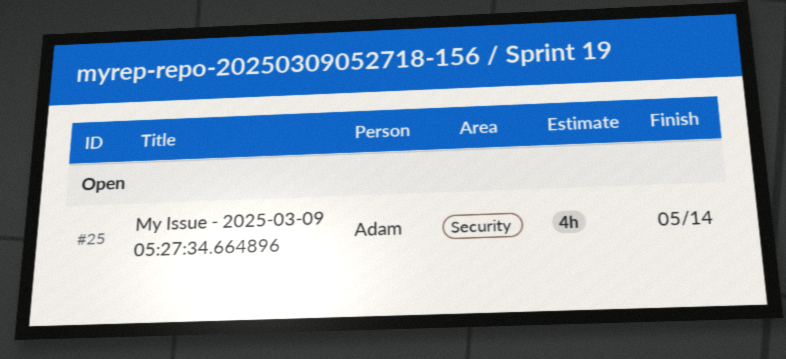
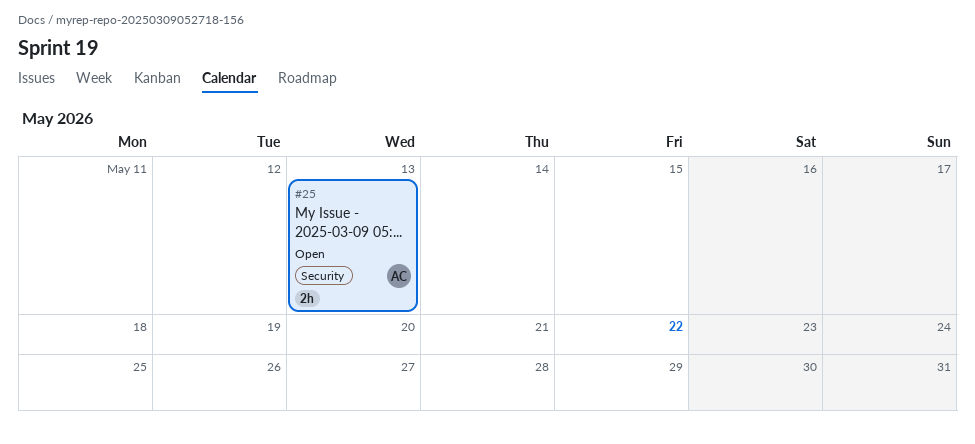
#25, estimate: 4h -> 2h
#25, due: May 14 -> May 13

